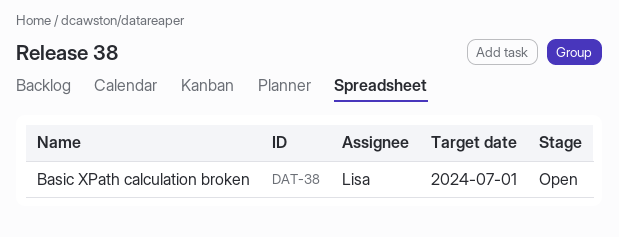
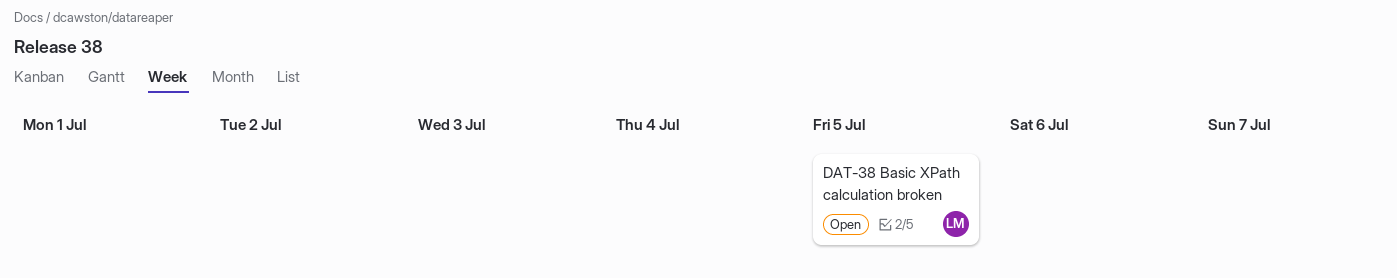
DAT-38, due: Jul 1 -> Jul 5

